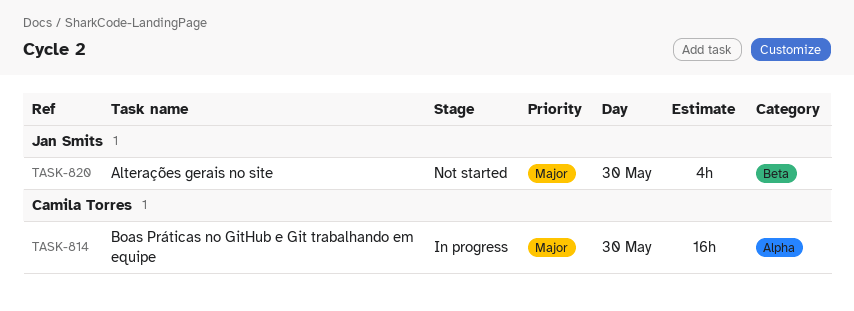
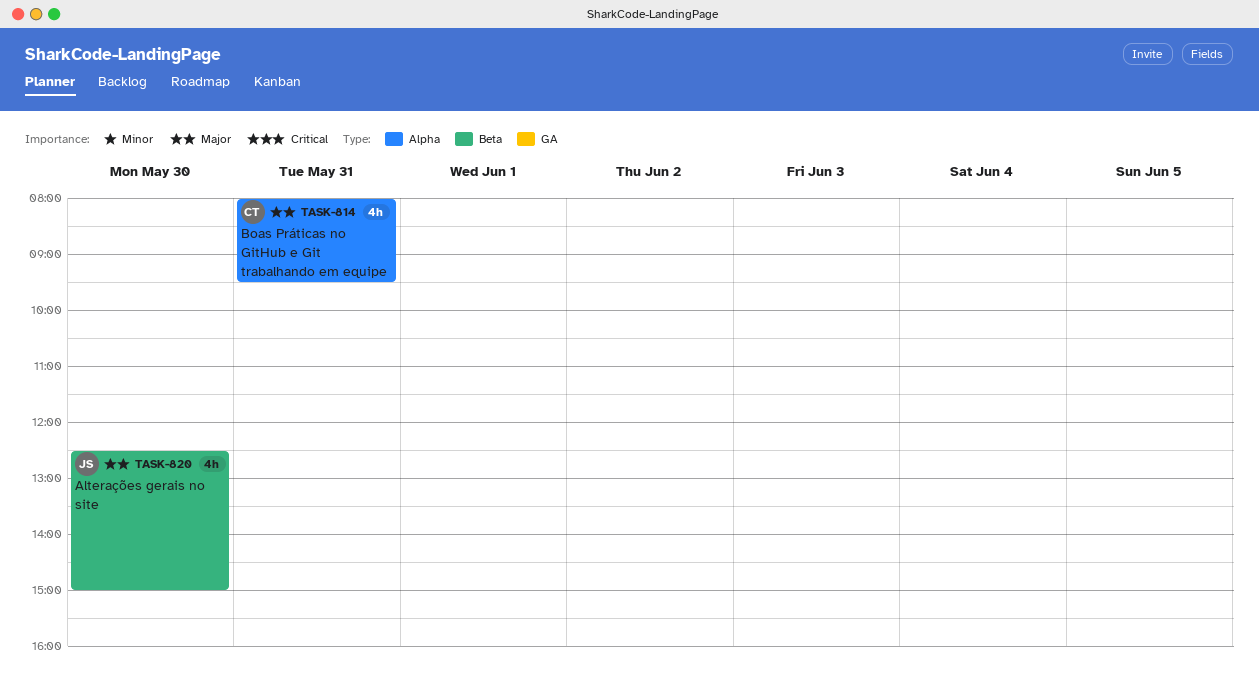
TASK-814, estimate: 16h -> 4h
TASK-814, day: May 30 -> May 31

